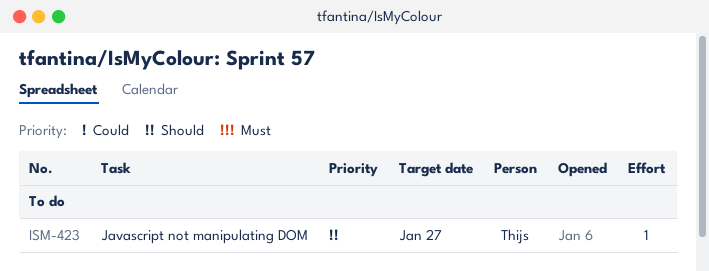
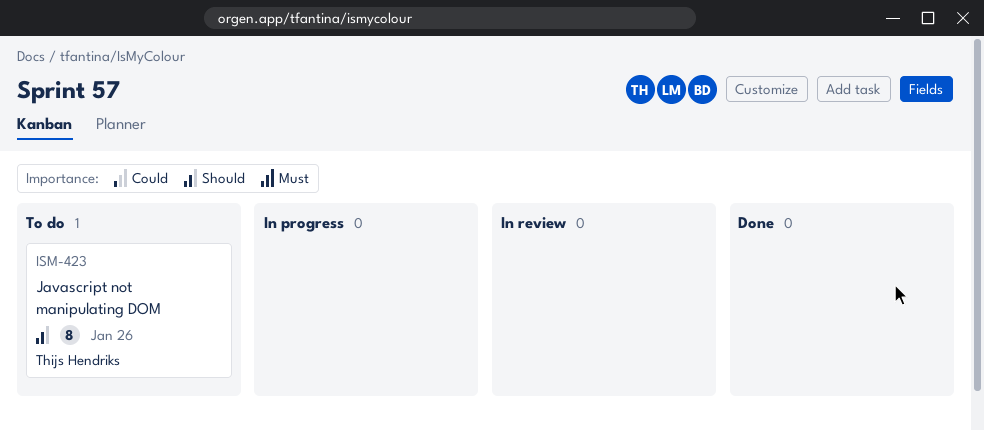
ISM-423, estimate: 1 -> 8
ISM-423, due: Jan 27 -> Jan 26

